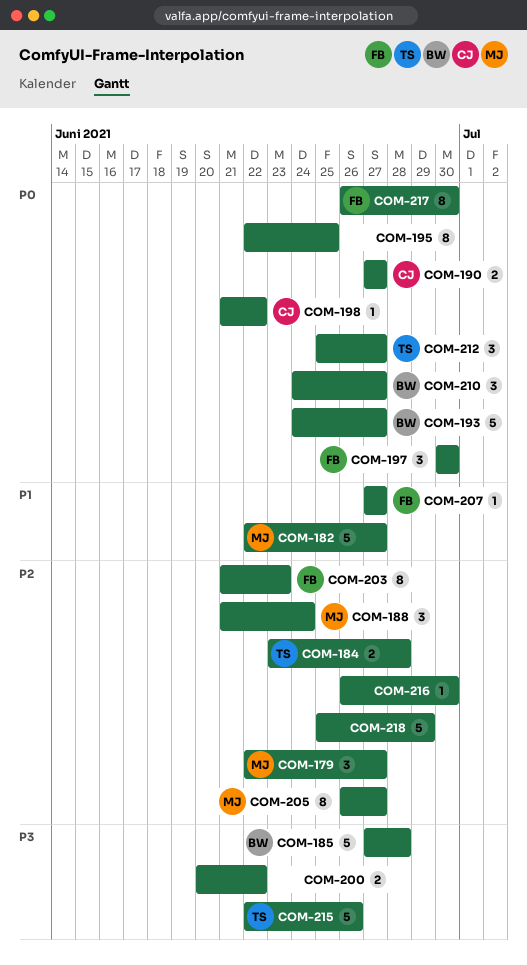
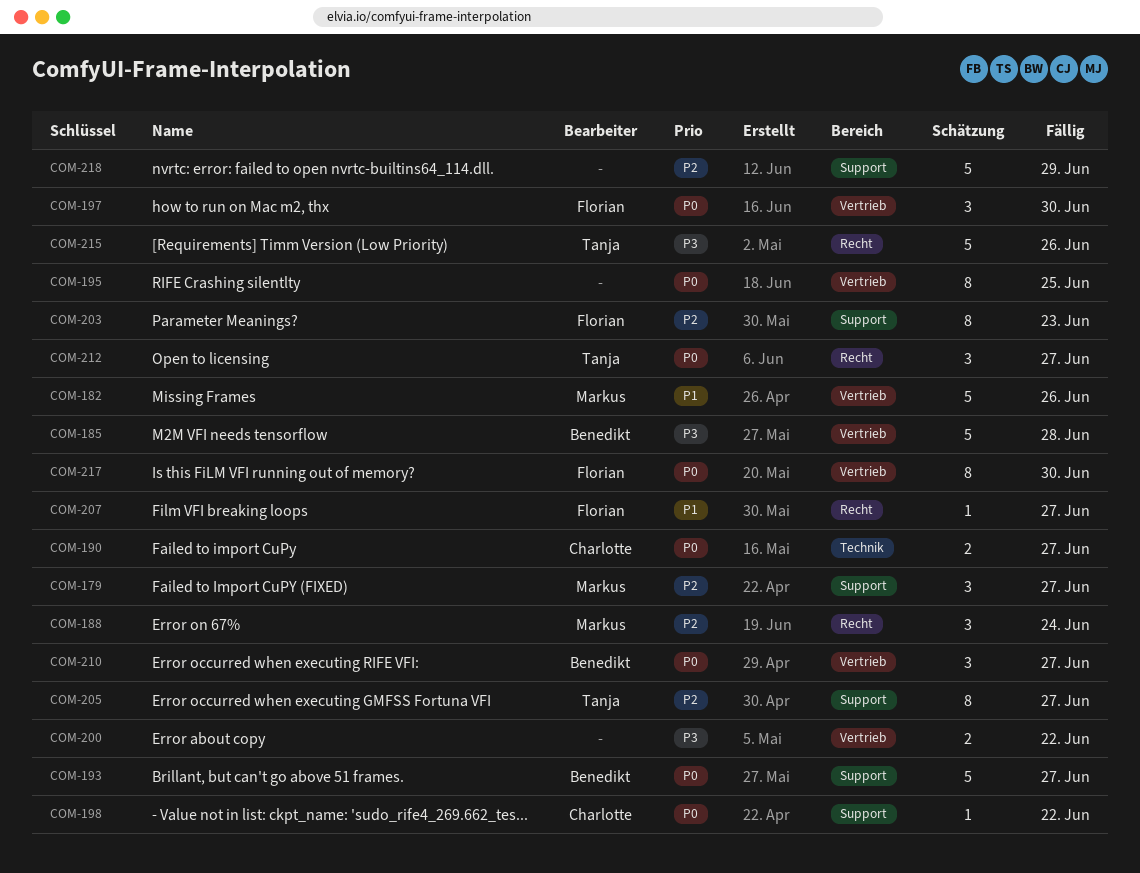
COM-182, due: Jun 27 -> Jun 26
COM-184: present -> none
COM-205, owner: Markus -> Tanja
COM-216: present -> none

